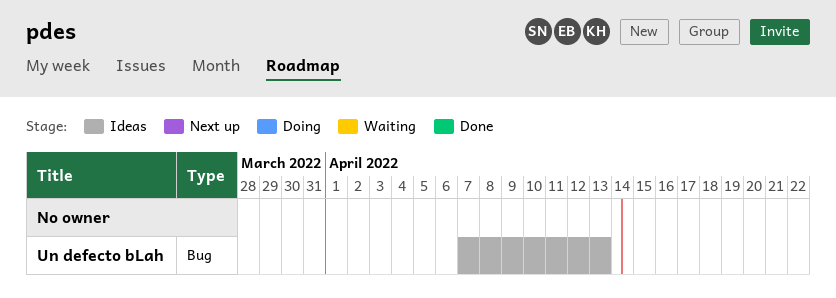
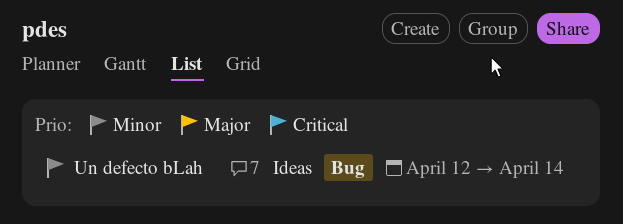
Un defecto bLah, start: Apr 7 -> Apr 12
Un defecto bLah, due: Apr 13 -> Apr 14

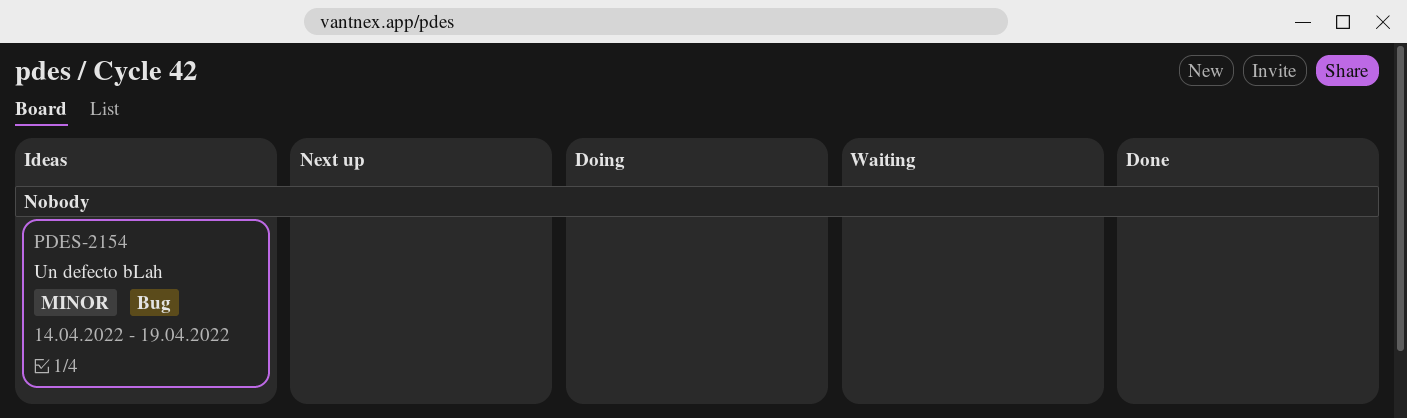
Un defecto bLah, start: Apr 12 -> Apr 14
Un defecto bLah, due: Apr 14 -> Apr 19

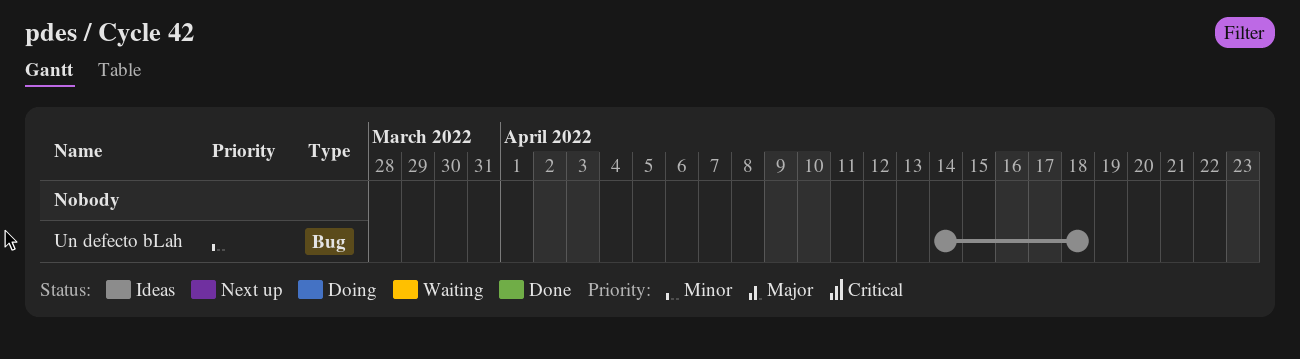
Un defecto bLah, due: Apr 19 -> Apr 18

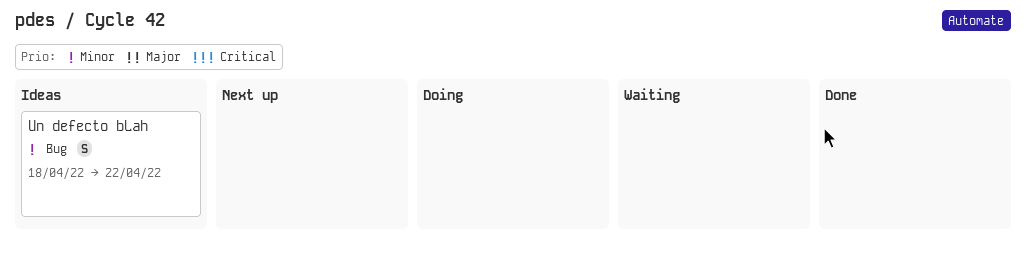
Un defecto bLah, start: Apr 14 -> Apr 18
Un defecto bLah, due: Apr 18 -> Apr 22

